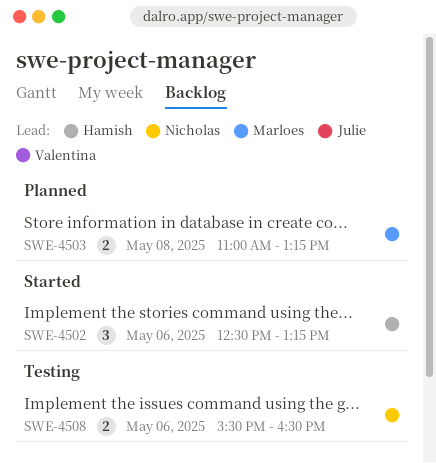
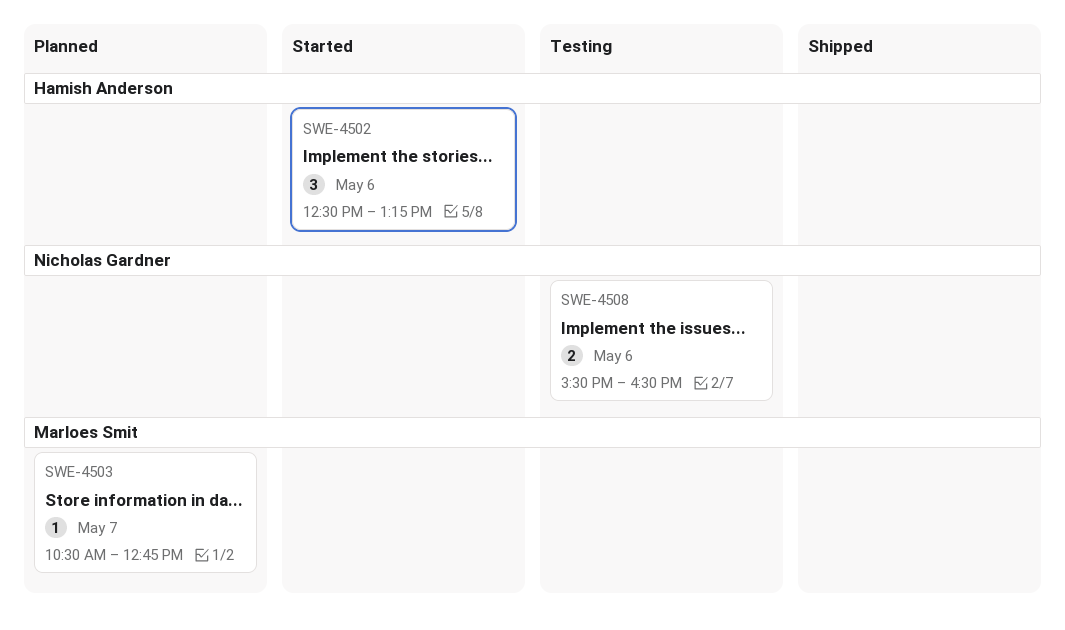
SWE-4503, estimate: 2 -> 1
SWE-4503, day: May 8 -> May 7
SWE-4503, begins: 11:00 -> 10:30
SWE-4503, ends: 13:15 -> 12:45

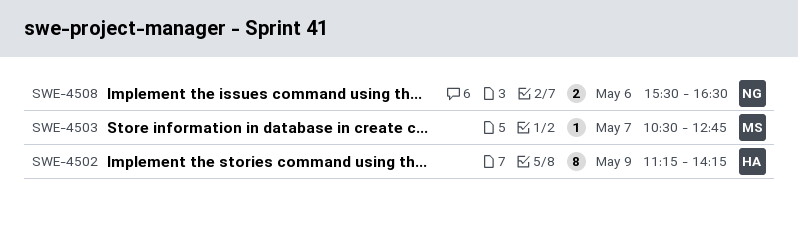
SWE-4502, estimate: 3 -> 8
SWE-4502, day: May 6 -> May 9
SWE-4502, begins: 12:30 -> 11:15
SWE-4502, ends: 13:15 -> 14:15

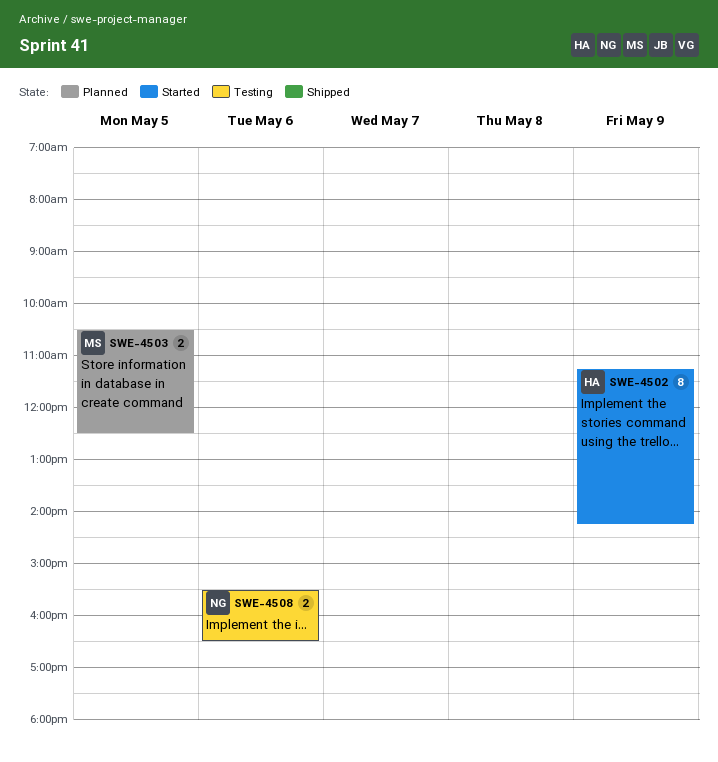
SWE-4503, estimate: 1 -> 2
SWE-4503, day: May 7 -> May 5
SWE-4503, ends: 12:45 -> 12:30

